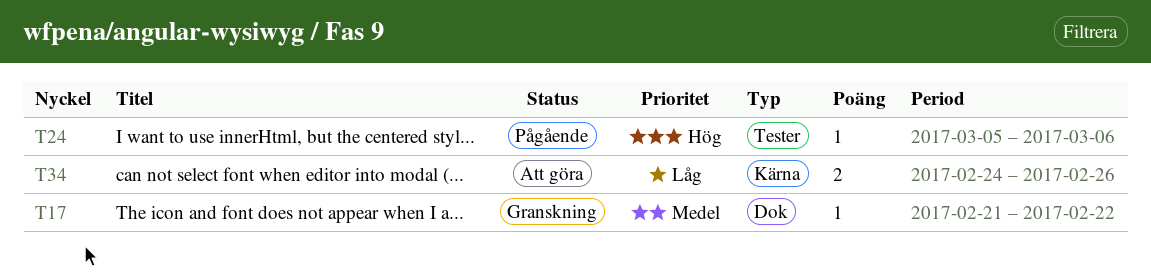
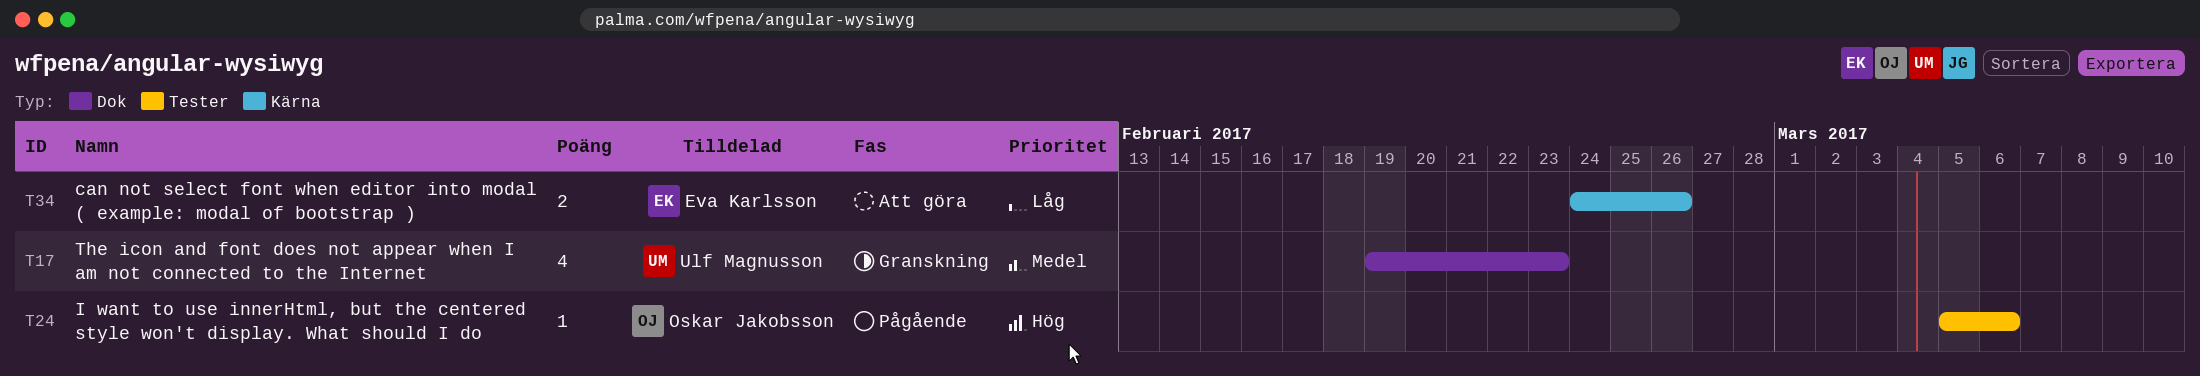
T17, estimate: 1 -> 4
T17, start: Feb 21 -> Feb 19
T17, due: Feb 22 -> Feb 23

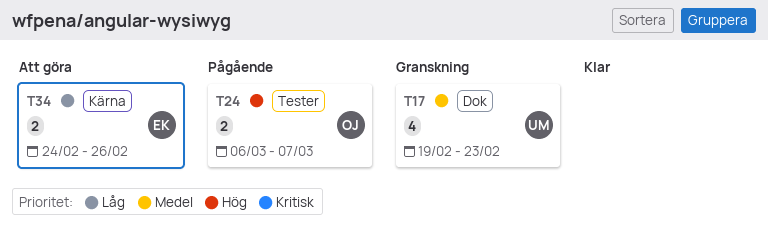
T24, estimate: 1 -> 2
T24, start: Mar 5 -> Mar 6
T24, due: Mar 6 -> Mar 7

